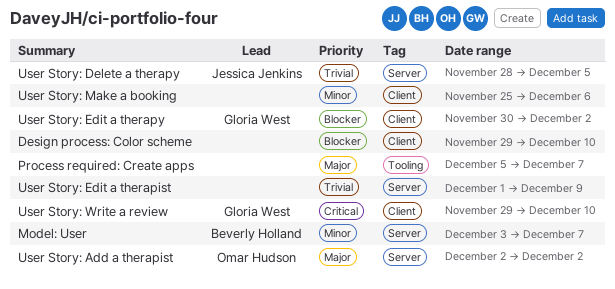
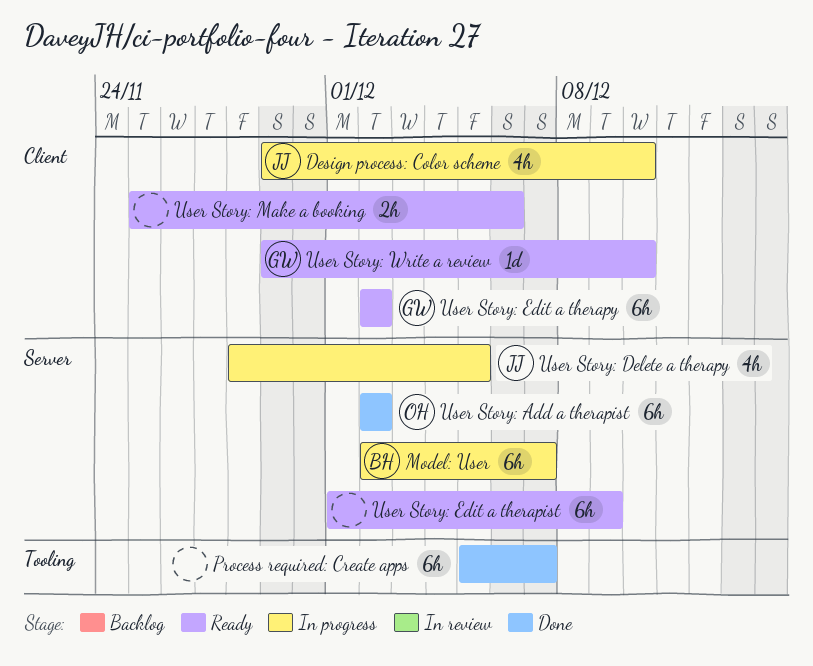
Design process: Color scheme, owner: none -> Jessica Jenkins
Model: User, start: Dec 3 -> Dec 2
User Story: Edit a therapy, start: Nov 30 -> Dec 2

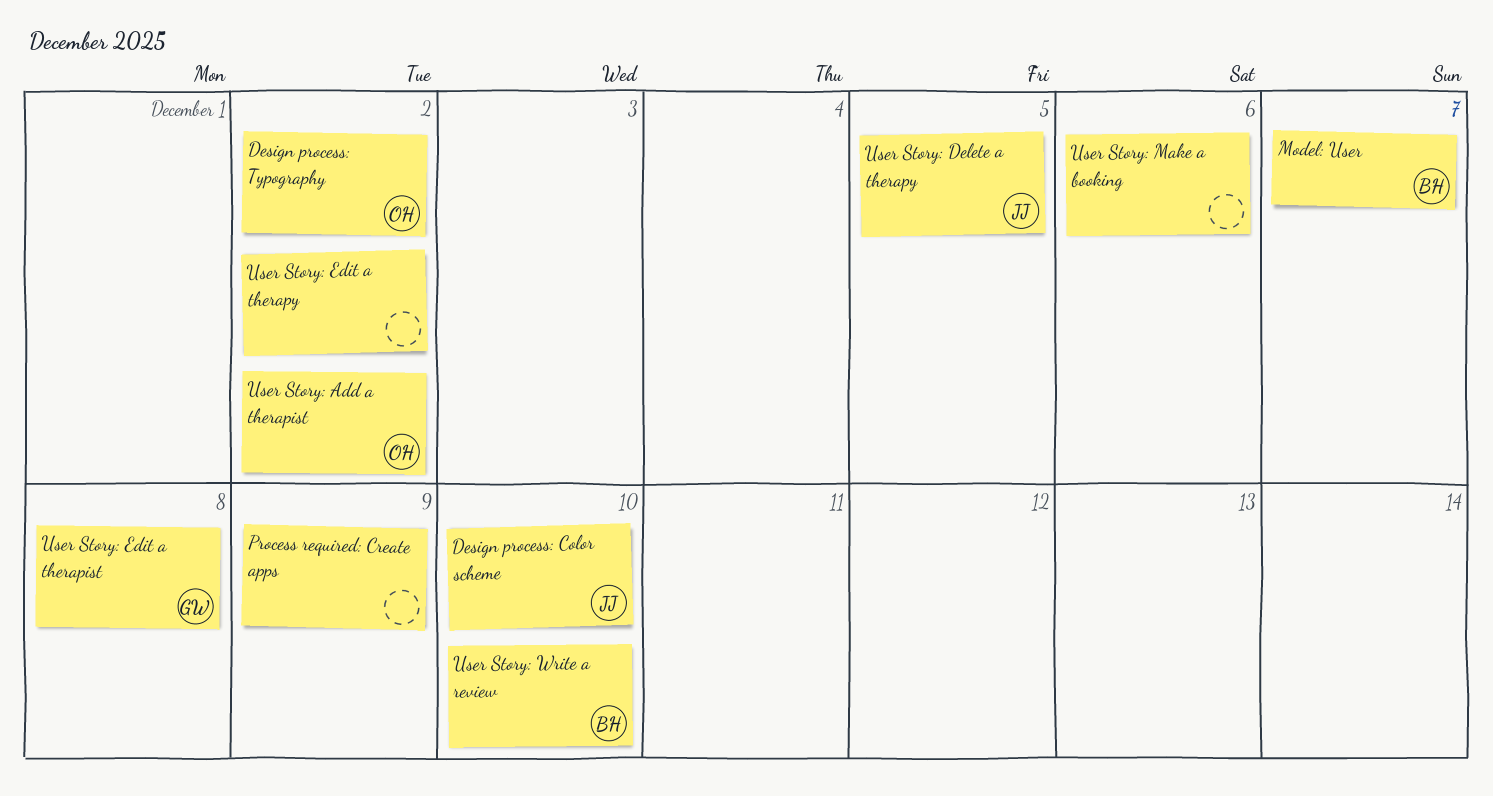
Design process: Typography: none -> present
Process required: Create apps, due: Dec 7 -> Dec 9
User Story: Edit a therapist, owner: none -> GW
User Story: Edit a therapist, due: Dec 9 -> Dec 8
User Story: Edit a therapy, owner: GW -> none
User Story: Write a review, owner: GW -> BH

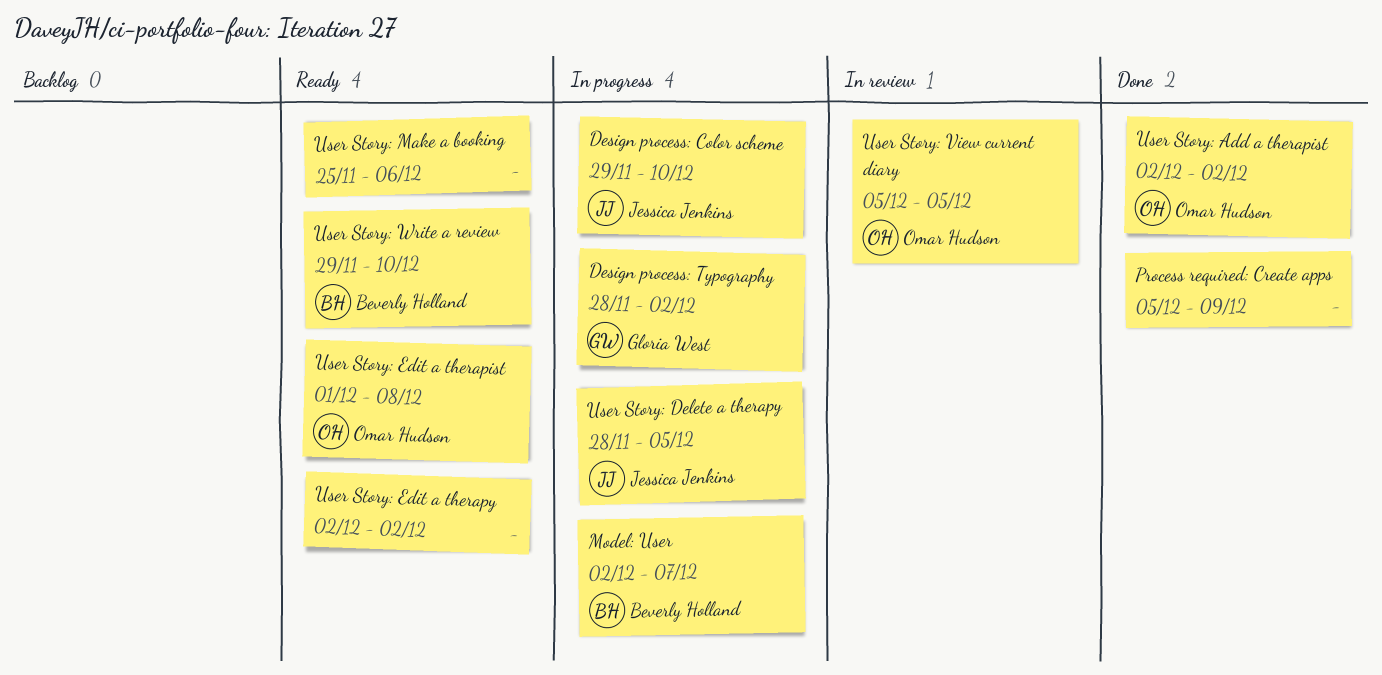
Design process: Typography, owner: Omar Hudson -> Gloria West
User Story: Edit a therapist, owner: Gloria West -> Omar Hudson
User Story: View current diary: none -> present

